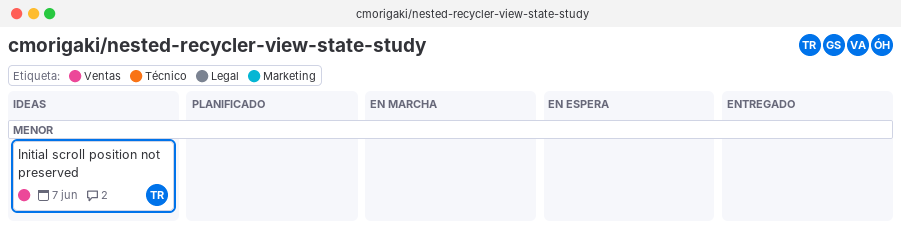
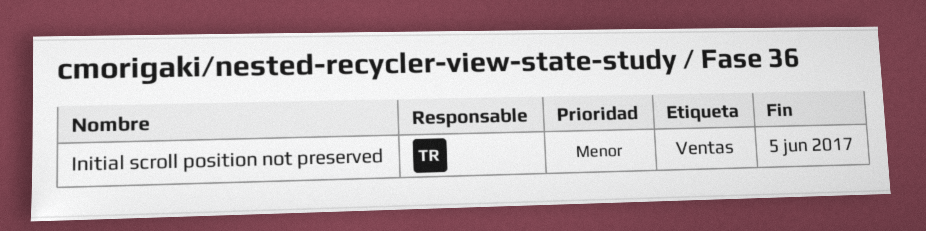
Initial scroll position not preserved, due: Jun 7 -> Jun 5

